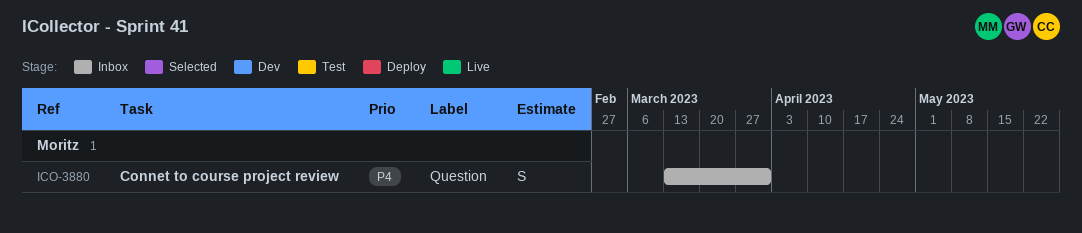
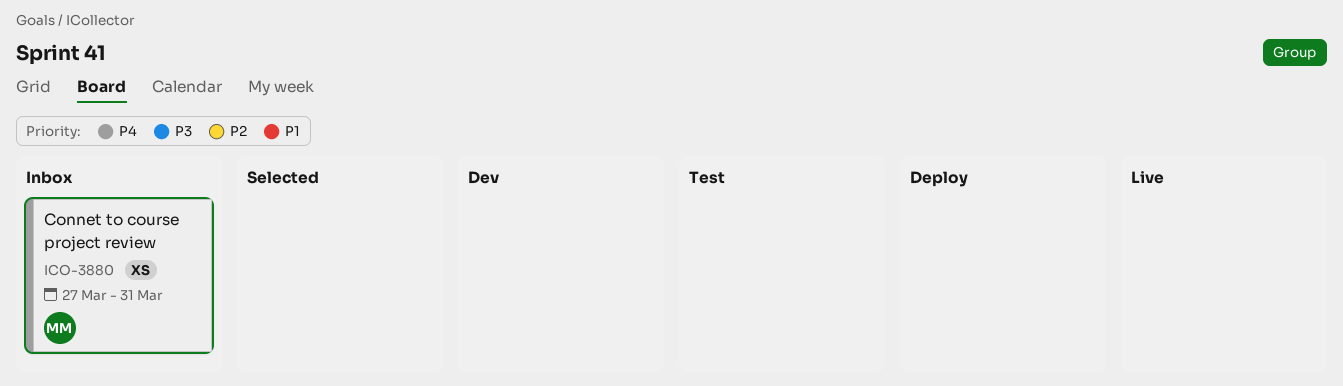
ICO-3880, estimate: S -> XS
ICO-3880, start: Mar 13 -> Mar 27

